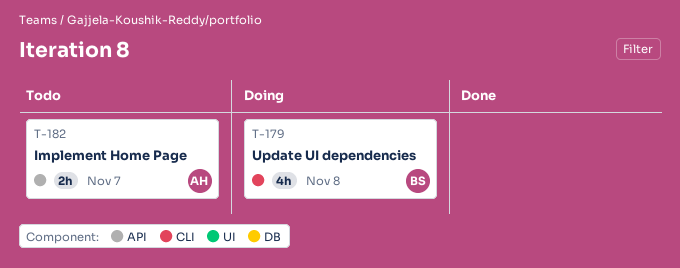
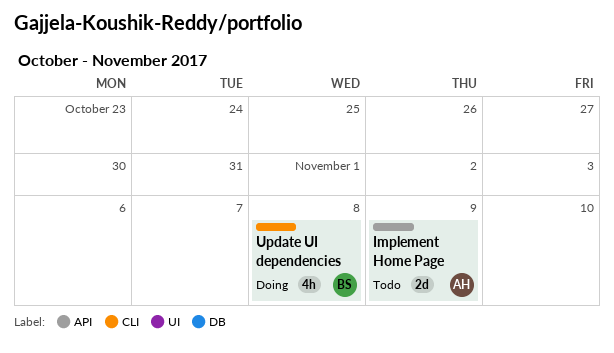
Implement Home Page, estimate: 2h -> 2d
Implement Home Page, due: Nov 7 -> Nov 9

